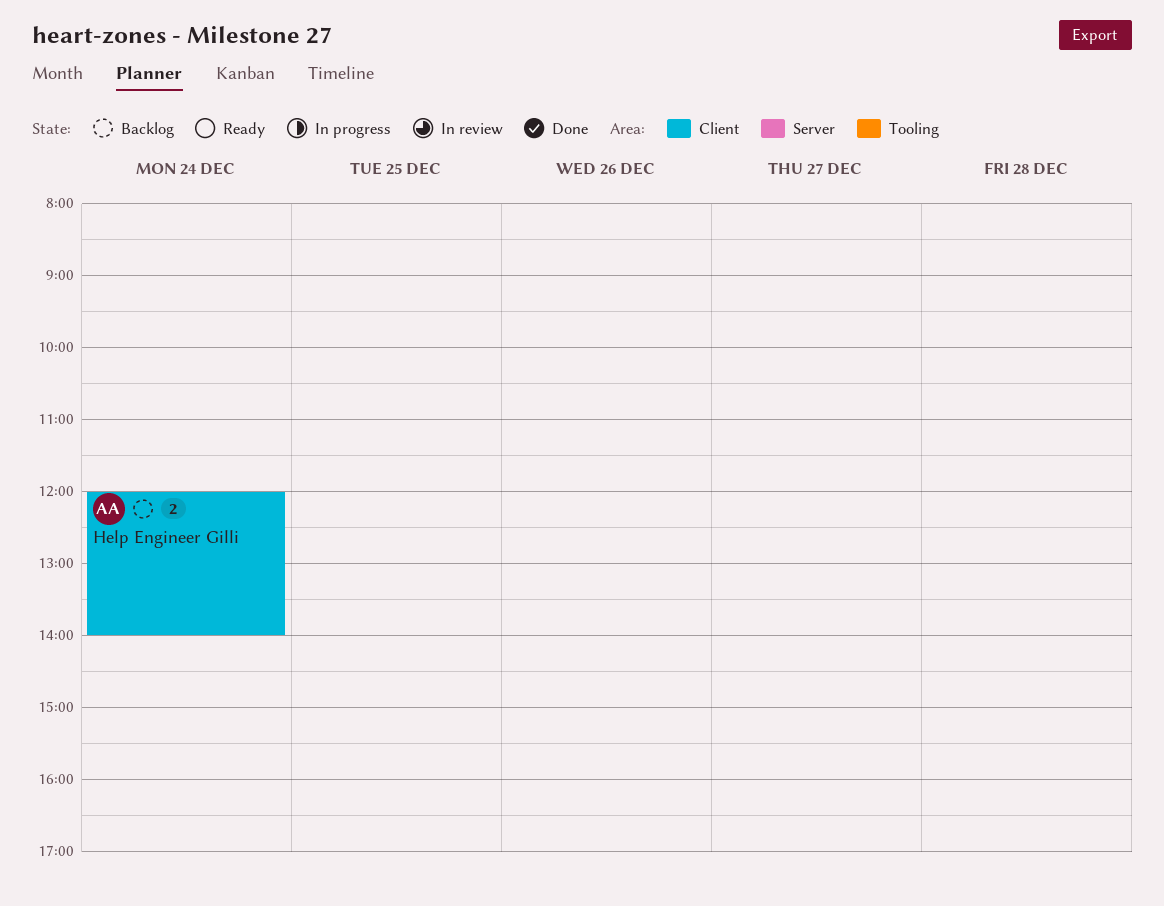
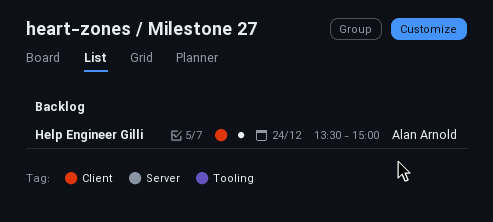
Help Engineer Gilli, estimate: 2 -> 1
Help Engineer Gilli, begins: 12:00 -> 13:30
Help Engineer Gilli, ends: 14:00 -> 15:00

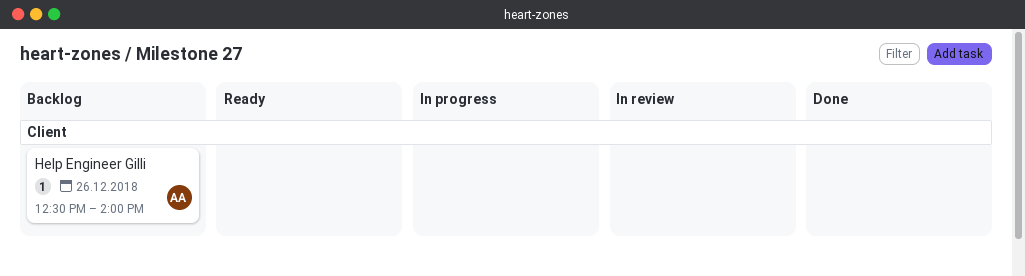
Help Engineer Gilli, day: Dec 24 -> Dec 26
Help Engineer Gilli, begins: 13:30 -> 12:30
Help Engineer Gilli, ends: 15:00 -> 14:00

